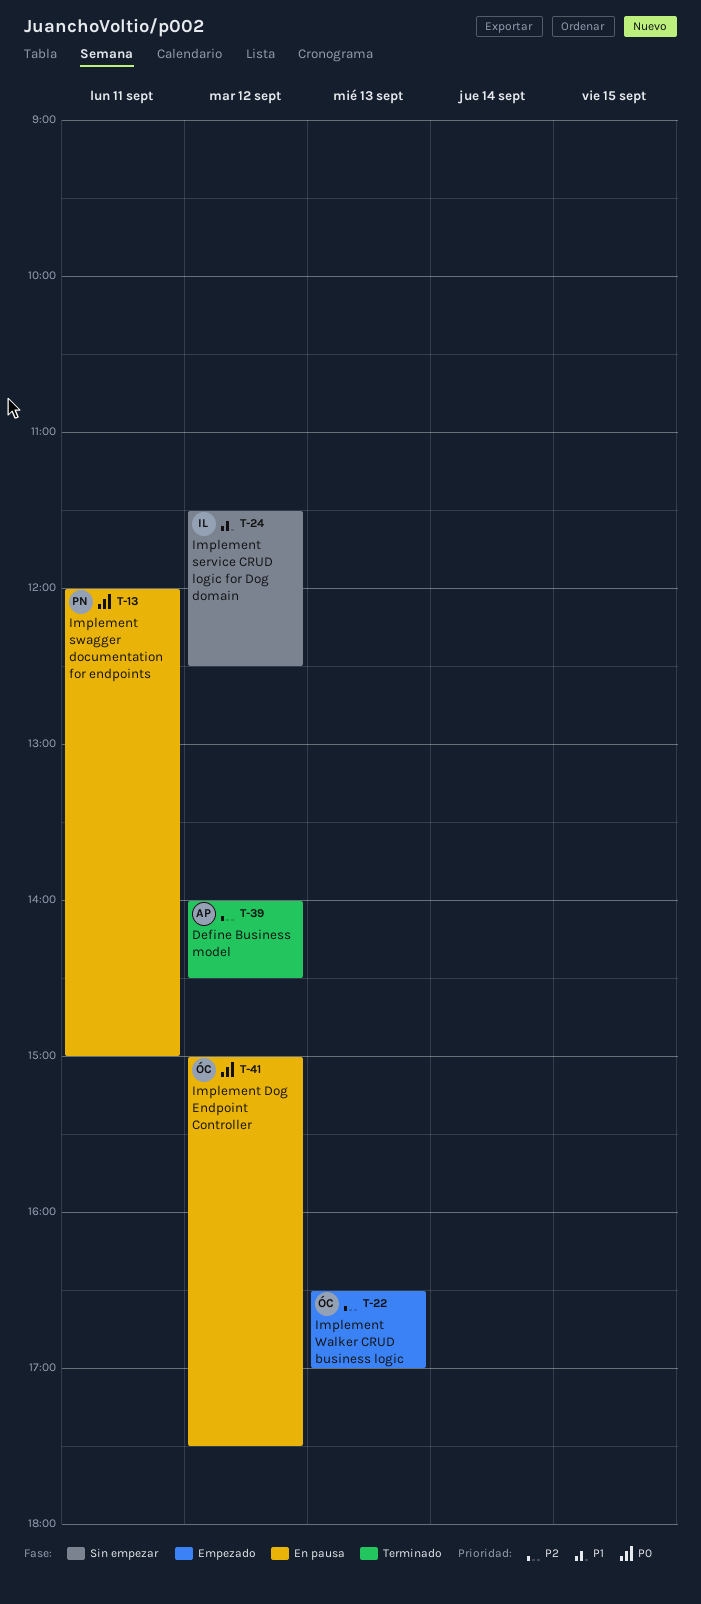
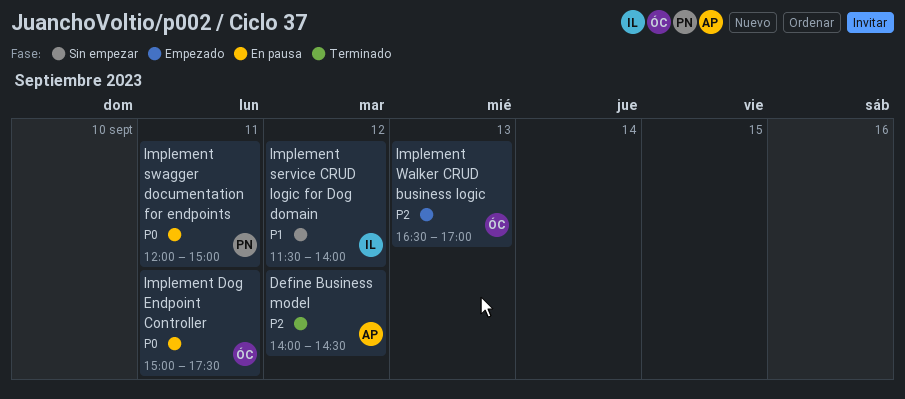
Implement Dog Endpoint Controller, day: Sep 12 -> Sep 11
Implement service CRUD logic for Dog domain, ends: 12:30 -> 14:00

